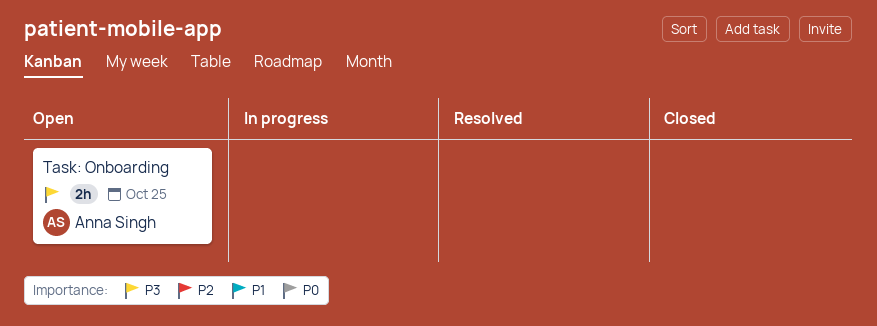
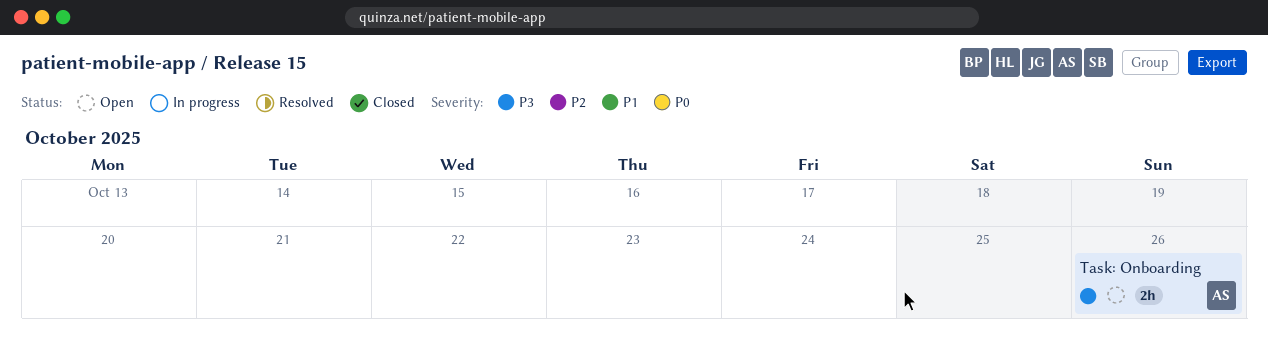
Task: Onboarding, due: Oct 25 -> Oct 26

